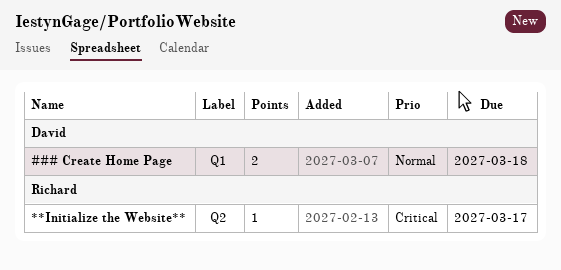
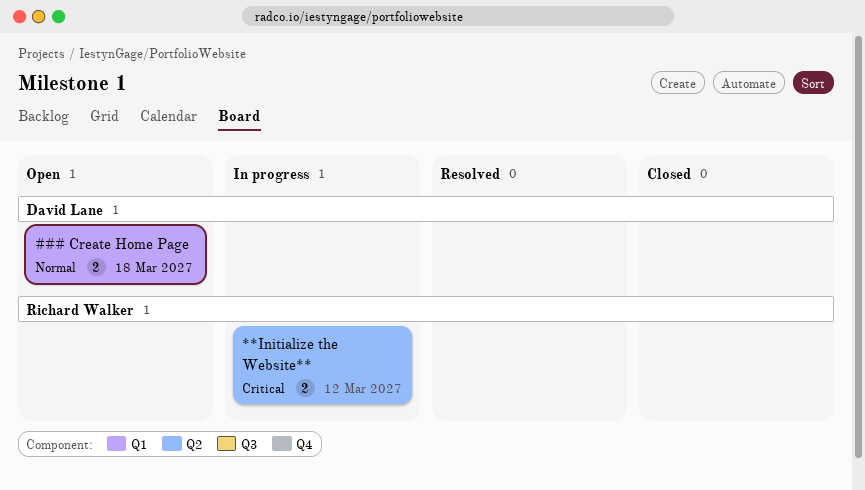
**Initialize the Website**, estimate: 1 -> 2
**Initialize the Website**, due: Mar 17 -> Mar 12

